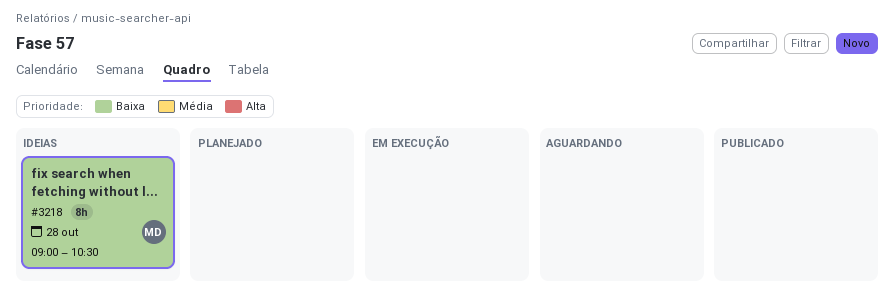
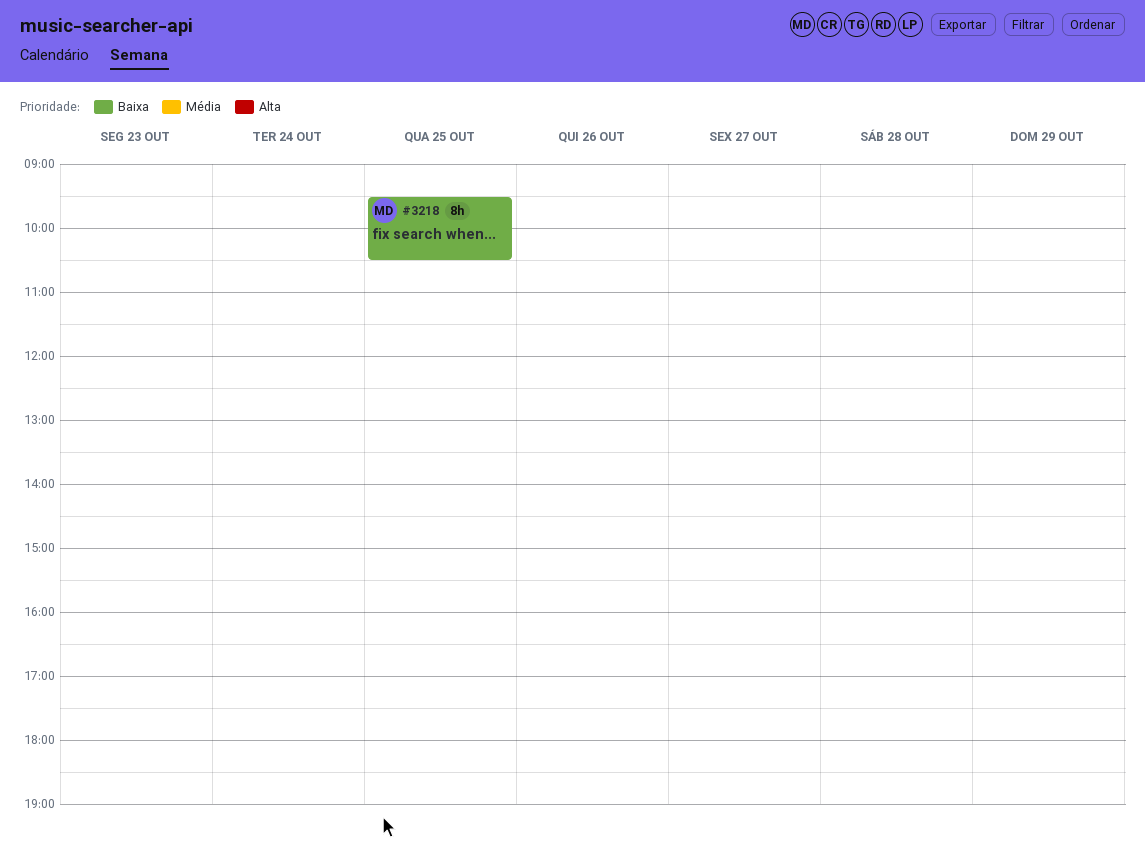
#3218, day: Oct 28 -> Oct 25
#3218, begins: 09:00 -> 09:30

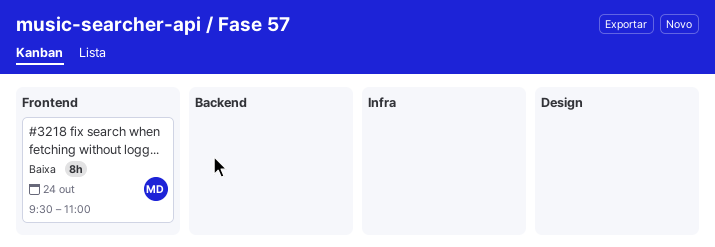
#3218, day: Oct 25 -> Oct 24
#3218, ends: 10:30 -> 11:00

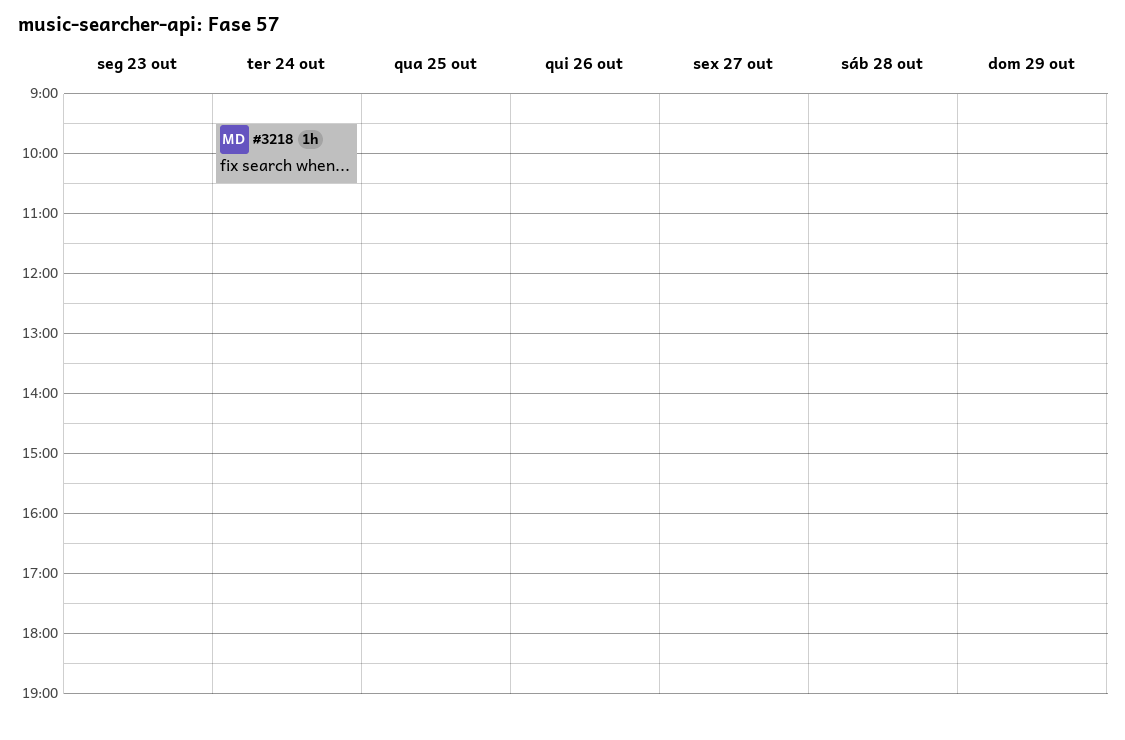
#3218, estimate: 8h -> 1h
#3218, ends: 11:00 -> 10:30

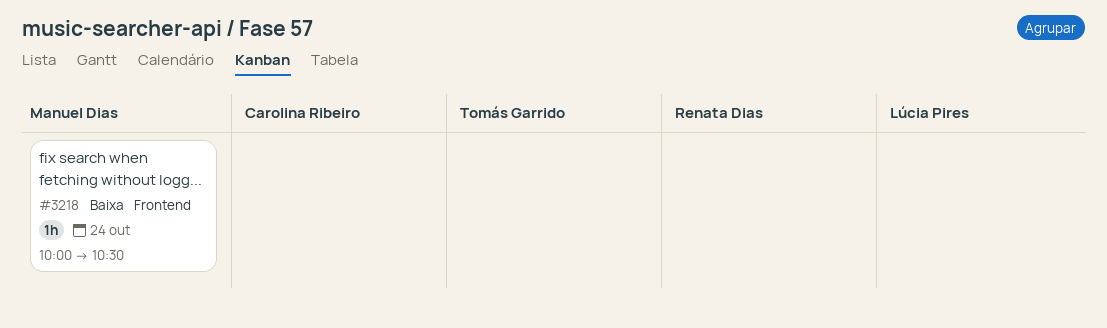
#3218, begins: 09:30 -> 10:00

